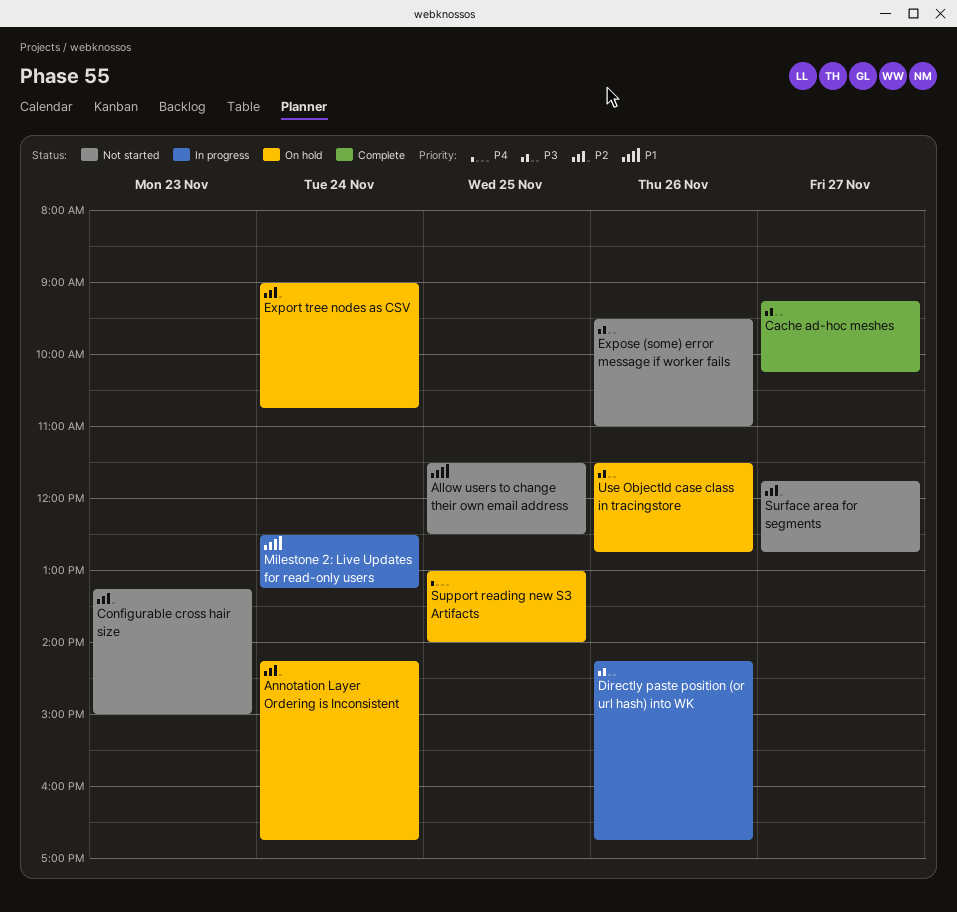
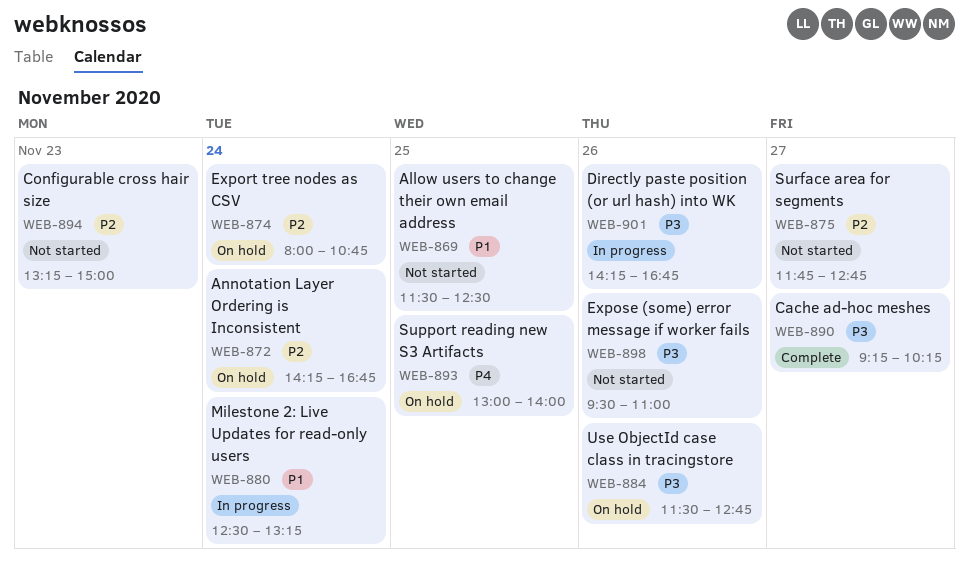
Export tree nodes as CSV, begins: 09:00 -> 08:00

